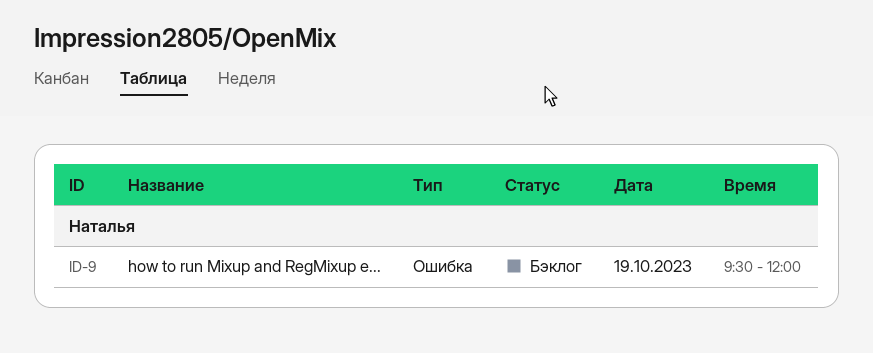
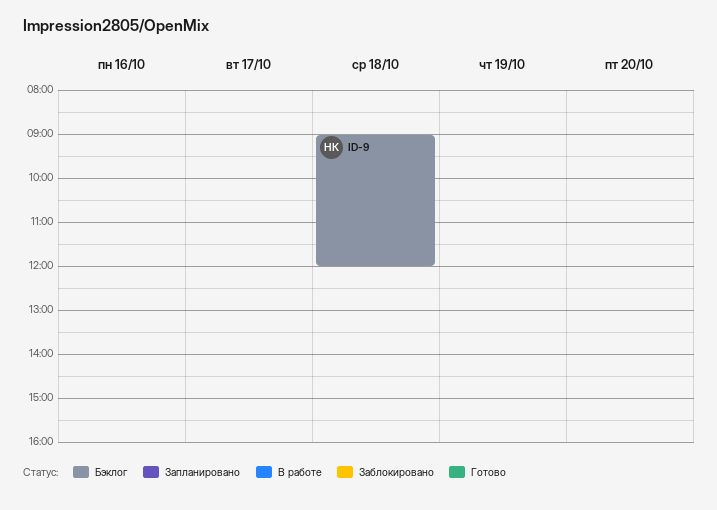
ID-9, day: Oct 19 -> Oct 18
ID-9, begins: 09:30 -> 09:00

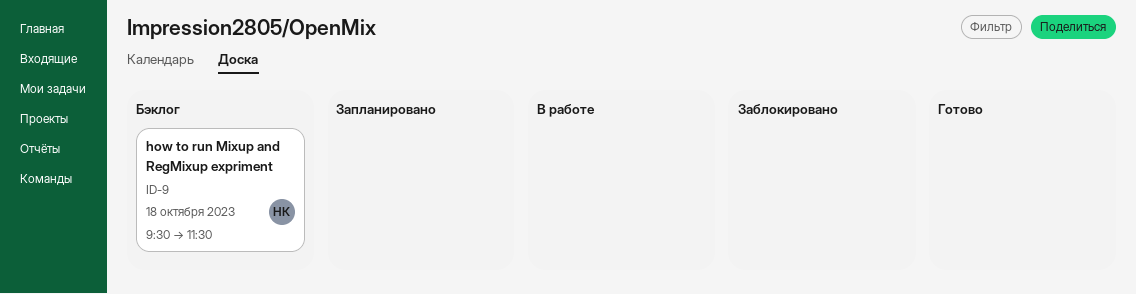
ID-9, begins: 09:00 -> 09:30
ID-9, ends: 12:00 -> 11:30

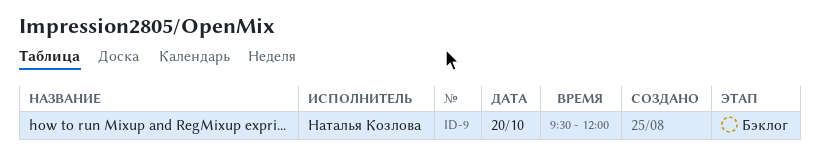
ID-9, day: Oct 18 -> Oct 20
ID-9, ends: 11:30 -> 12:00

